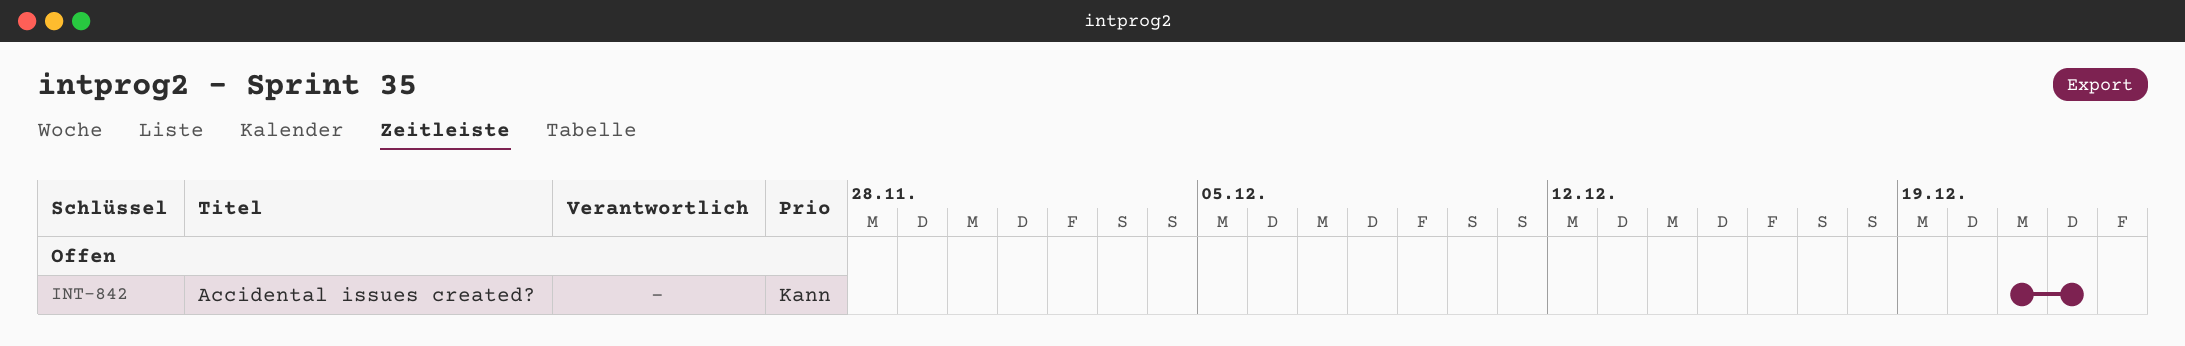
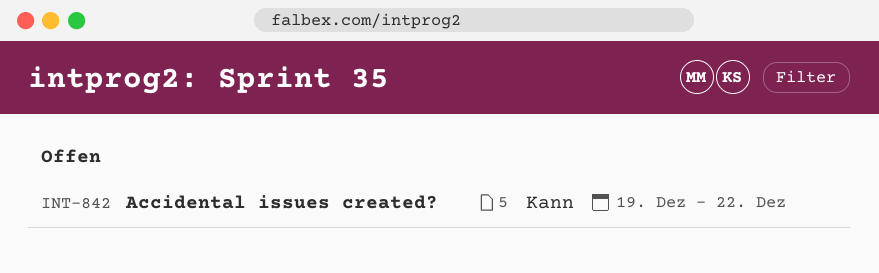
INT-842, start: Dec 21 -> Dec 19

